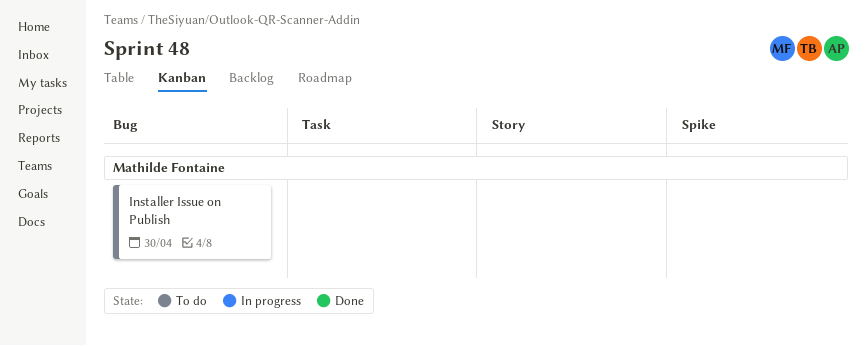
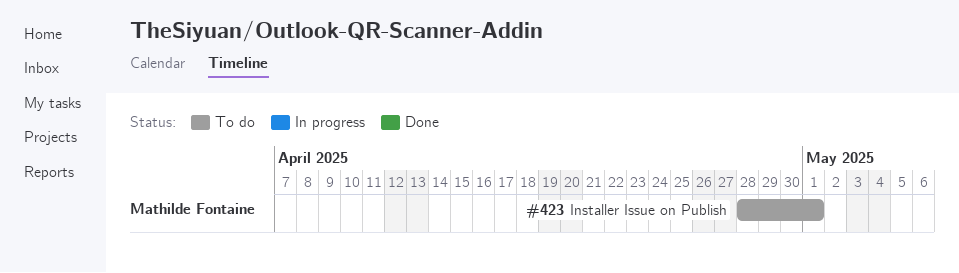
Installer Issue on Publish, due: Apr 30 -> May 1

